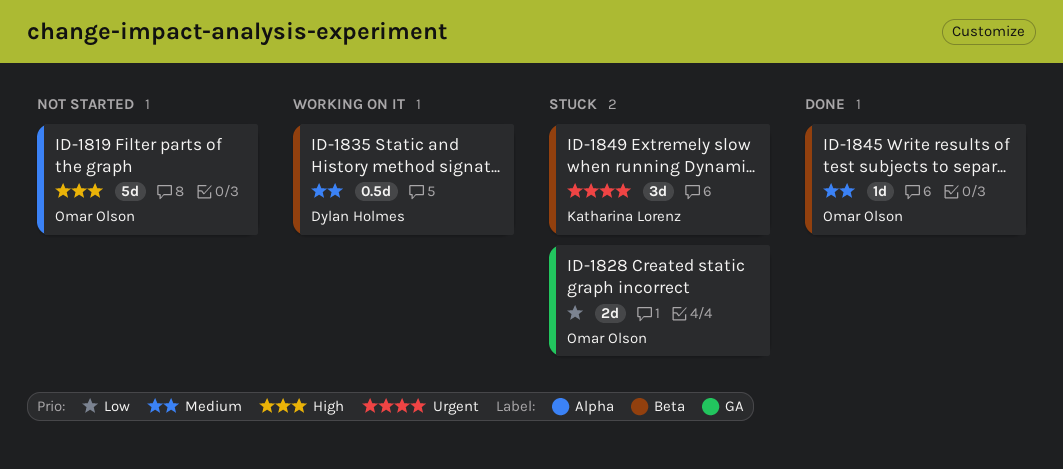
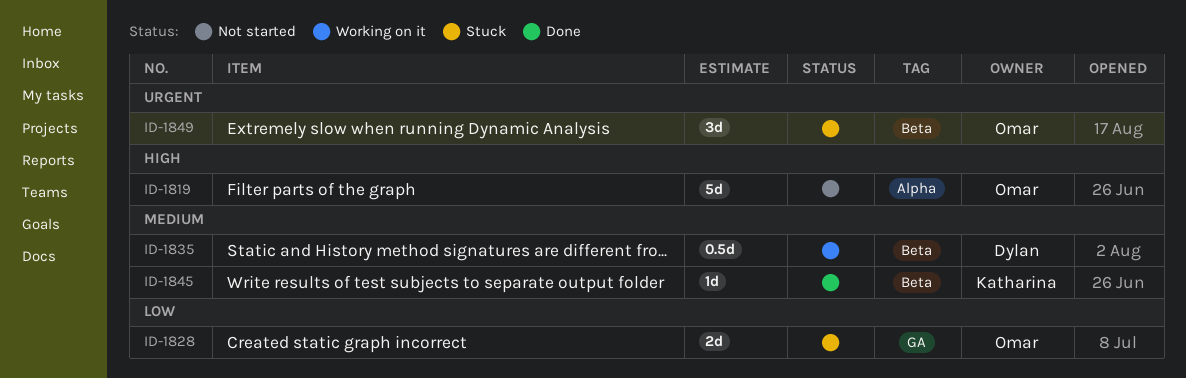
ID-1845, owner: Omar Olson -> Katharina Lorenz
ID-1849, owner: Katharina Lorenz -> Omar Olson

